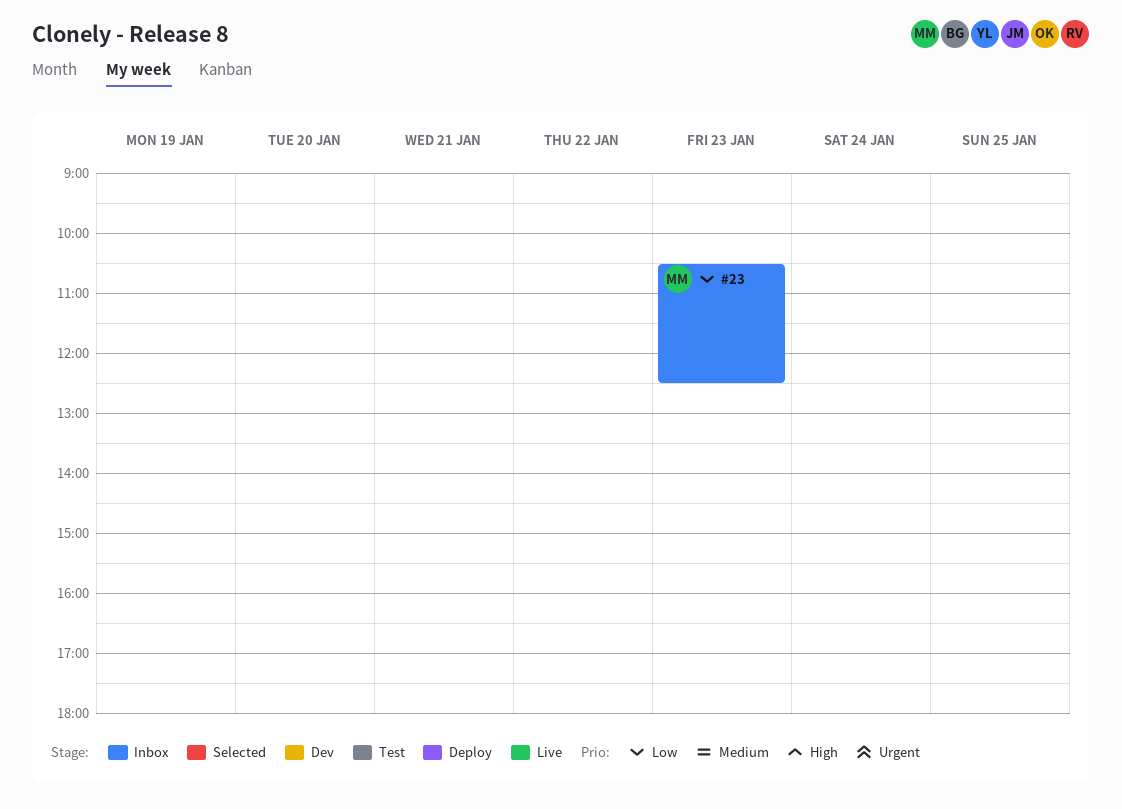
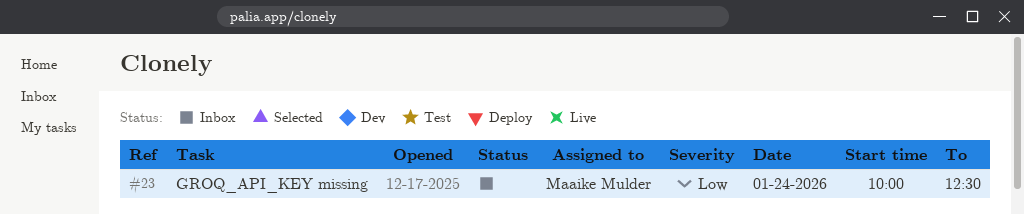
#23, day: Jan 23 -> Jan 24
#23, begins: 10:30 -> 10:00

